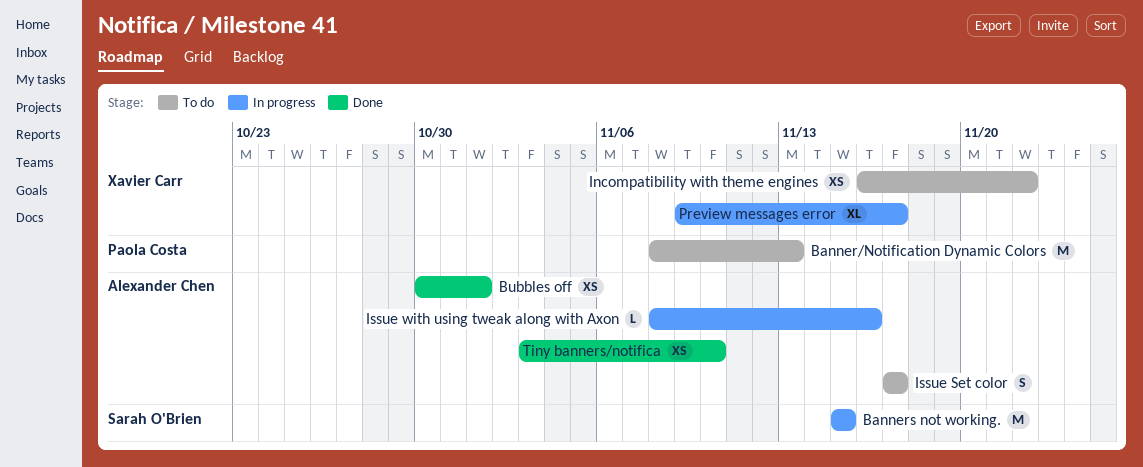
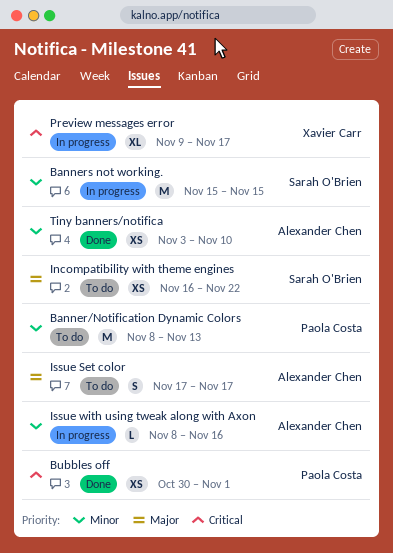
Bubbles off, owner: Alexander Chen -> Paola Costa
Incompatibility with theme engines, owner: Xavier Carr -> Sarah O'Brien

